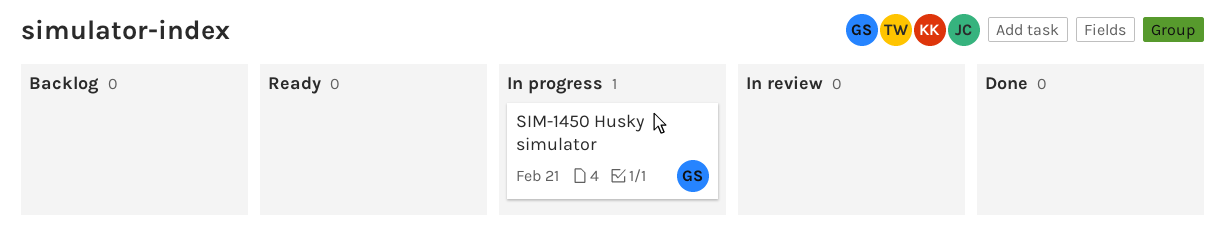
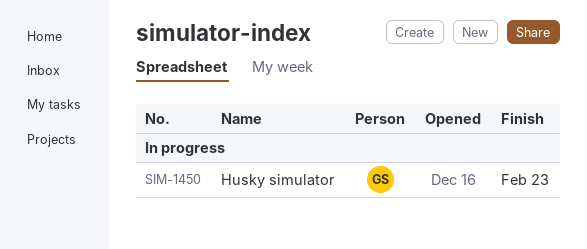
SIM-1450, due: Feb 21 -> Feb 23

